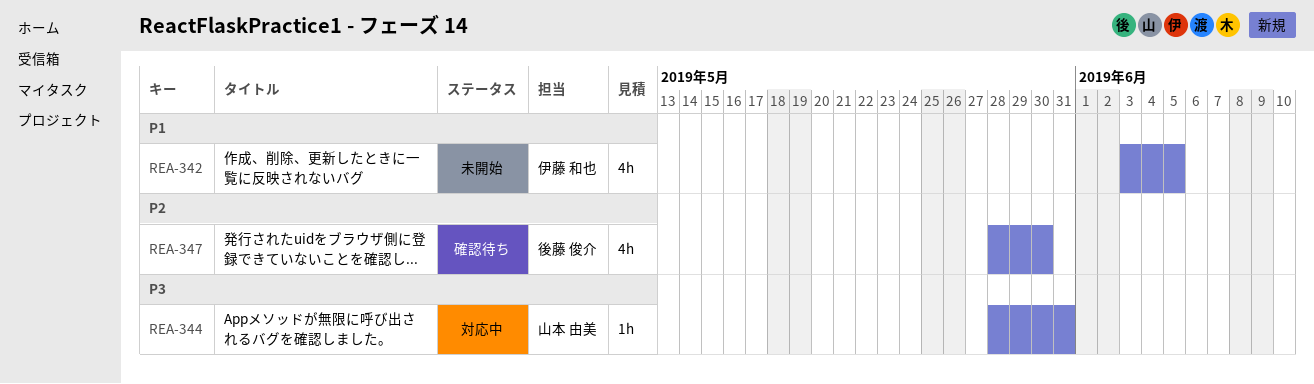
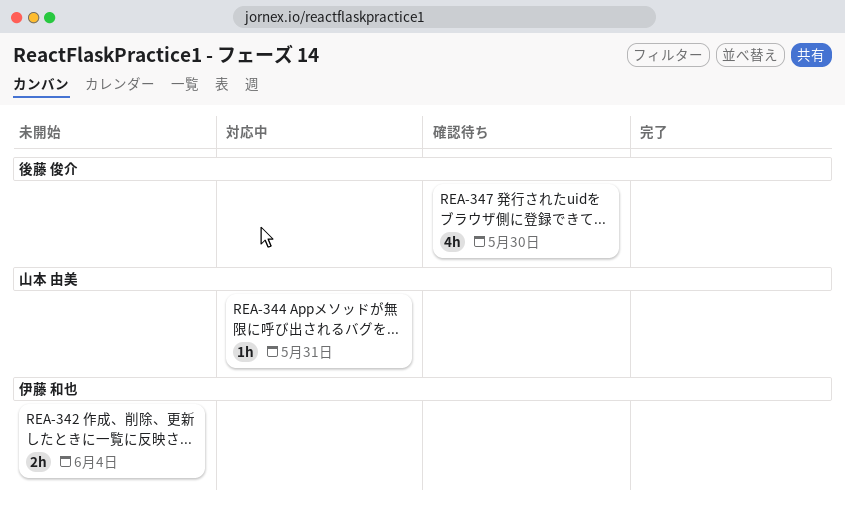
REA-342, estimate: 4h -> 2h
REA-342, due: Jun 5 -> Jun 4

